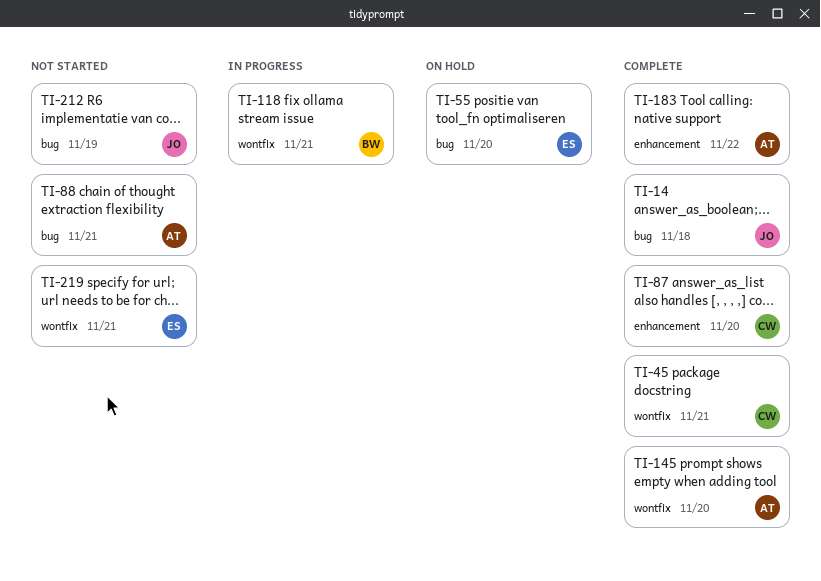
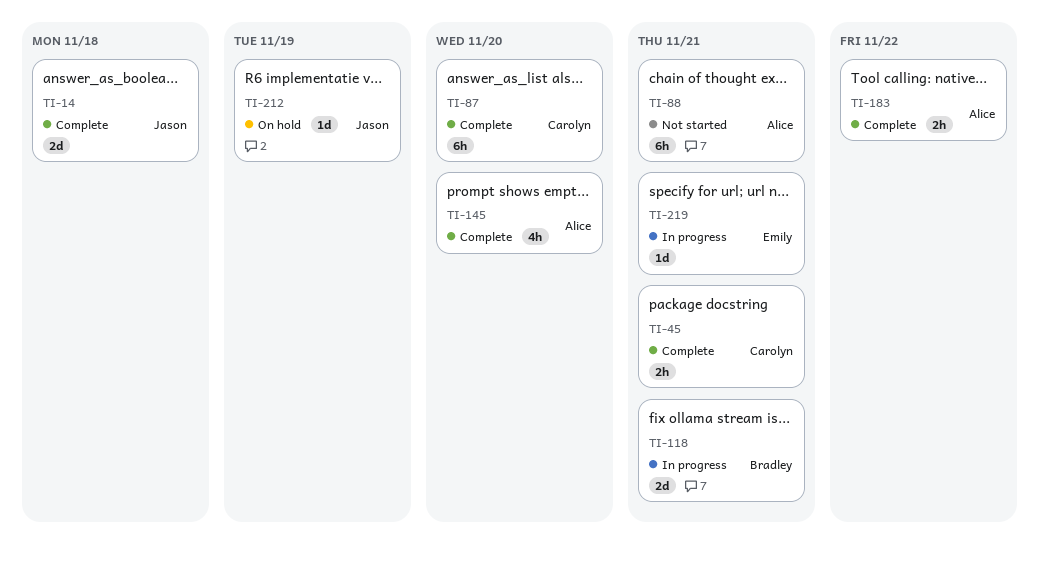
TI-55: present -> none
TI-212, status: Not started -> On hold
TI-219, status: Not started -> In progress

